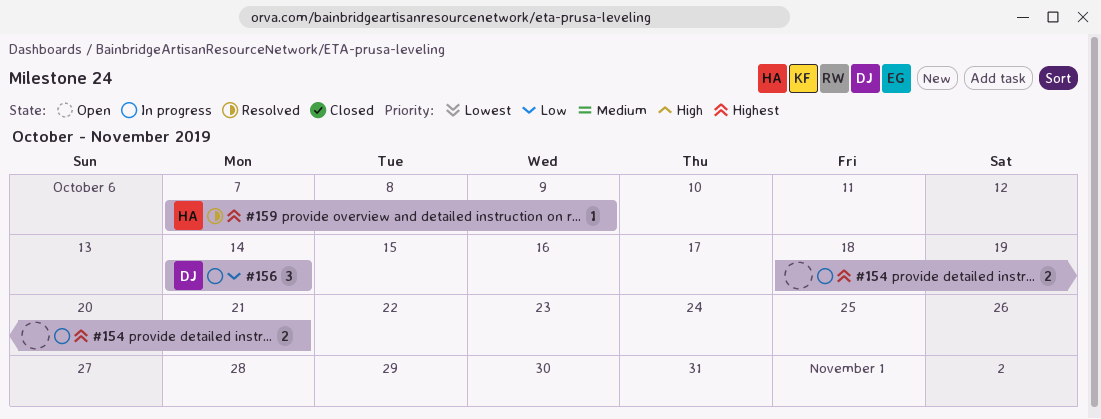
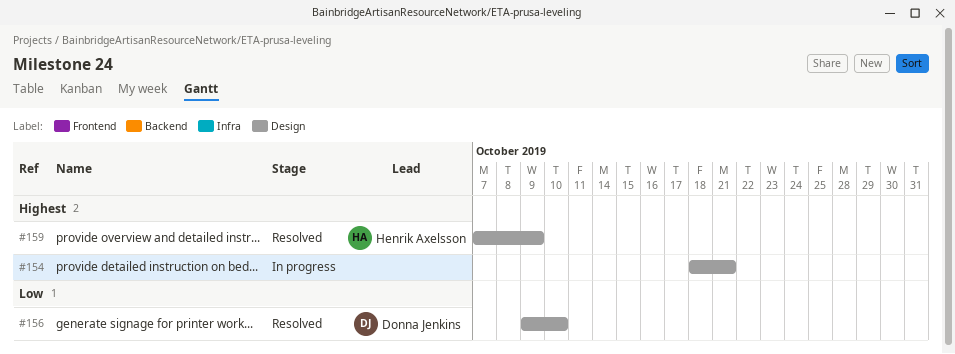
#156, status: In progress -> Resolved
#156, start: Oct 14 -> Oct 9
#156, due: Oct 14 -> Oct 10

